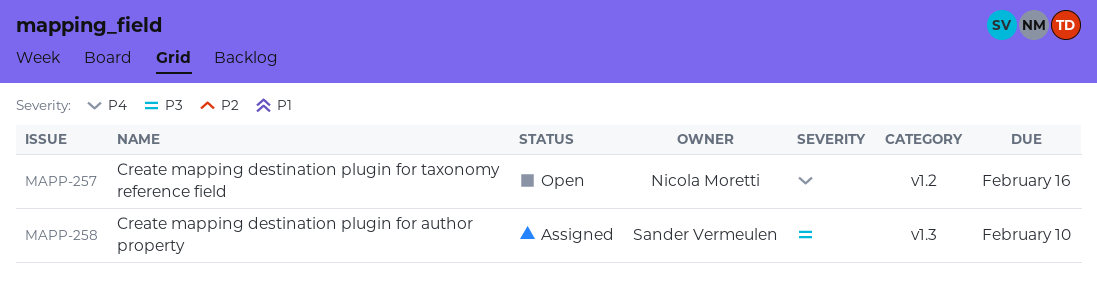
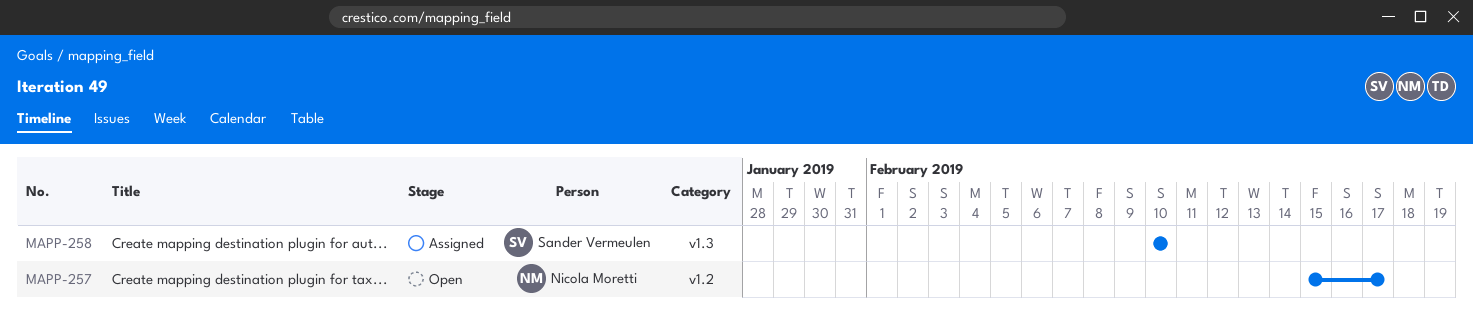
MAPP-257, due: Feb 16 -> Feb 17

